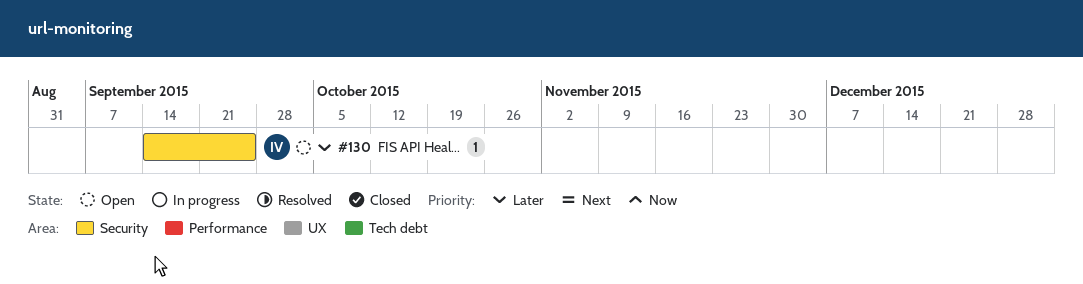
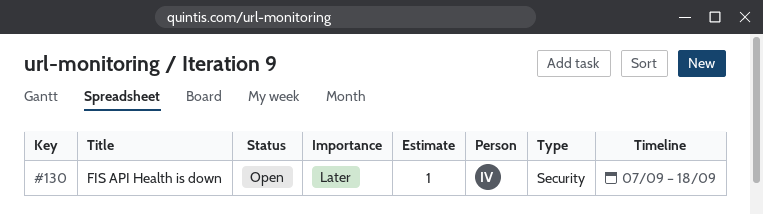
#130, start: Sep 14 -> Sep 7
#130, due: Sep 25 -> Sep 18

